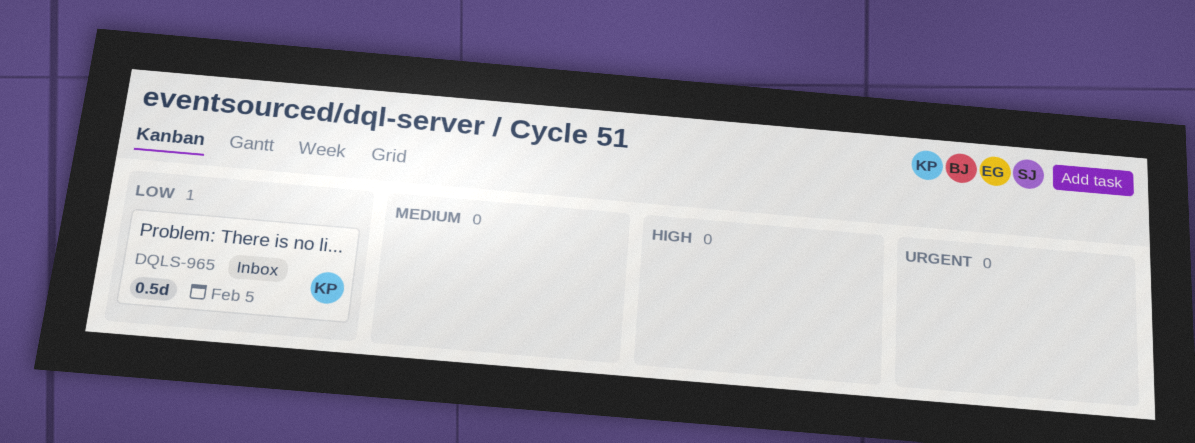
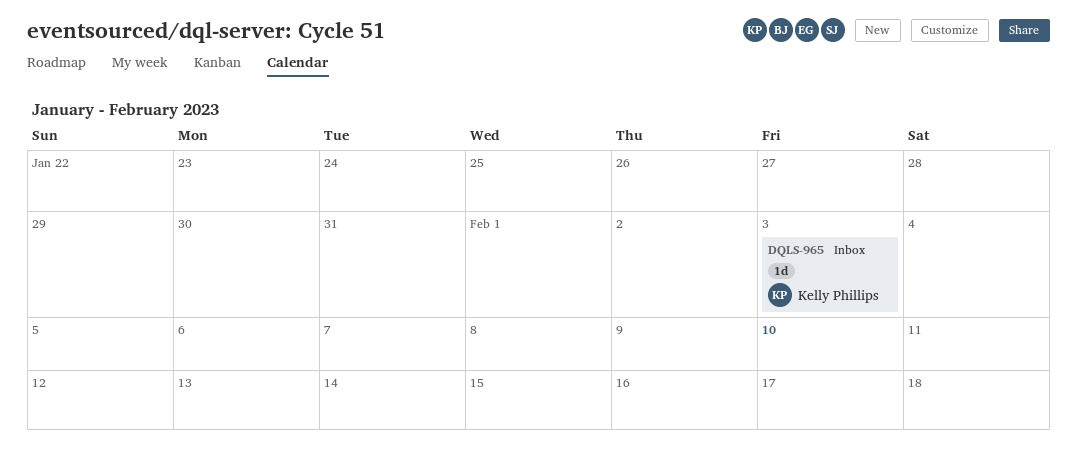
DQLS-965, estimate: 0.5d -> 1d
DQLS-965, due: Feb 5 -> Feb 3

